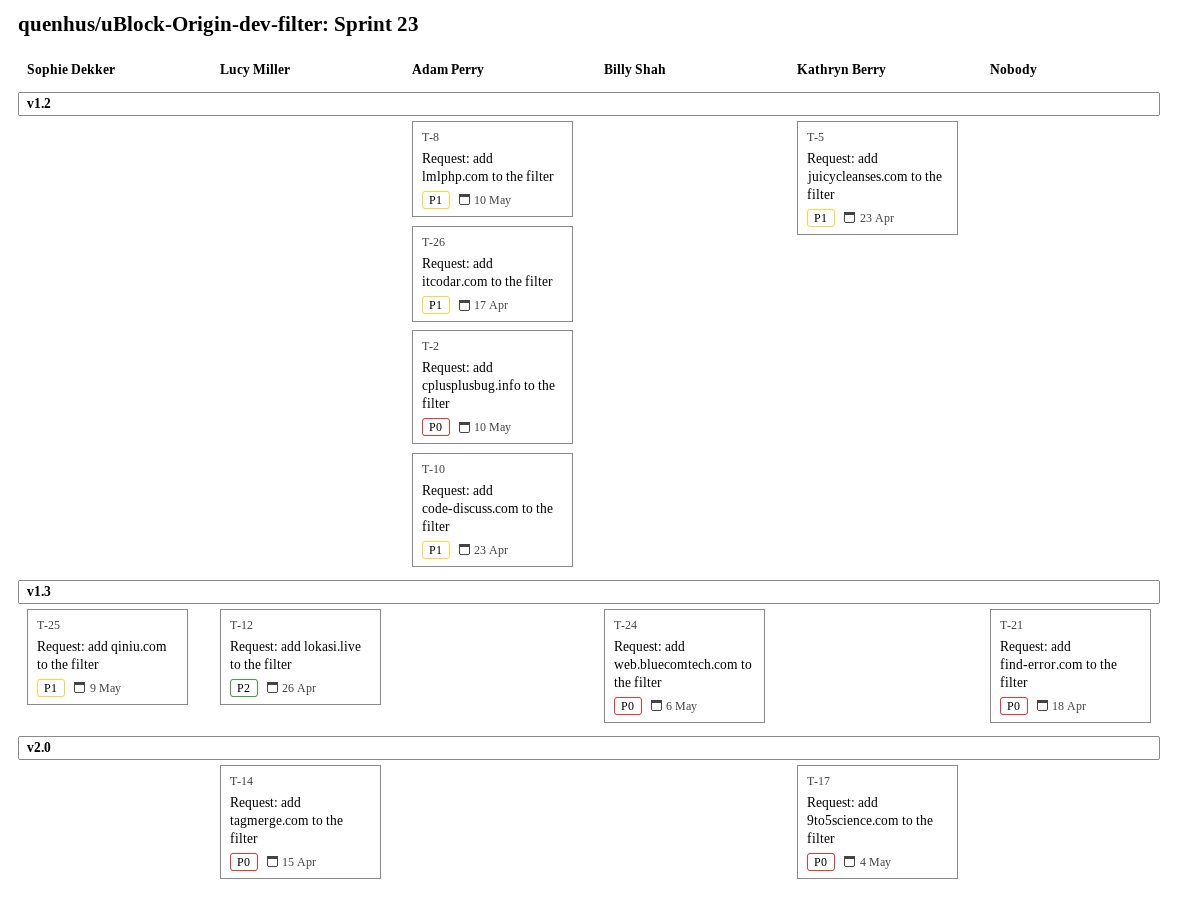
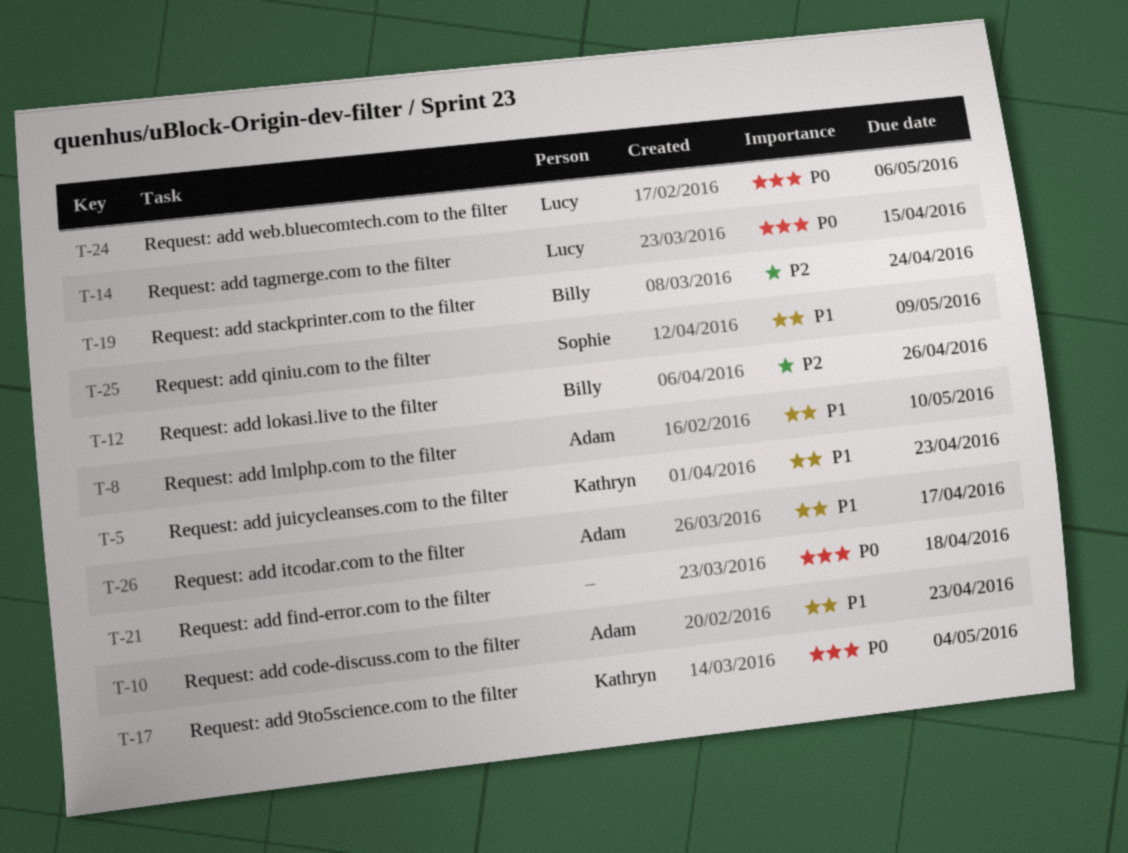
T-2: present -> none
T-12, owner: Lucy Miller -> Billy Shah
T-19: none -> present
T-24, owner: Billy Shah -> Lucy Miller

